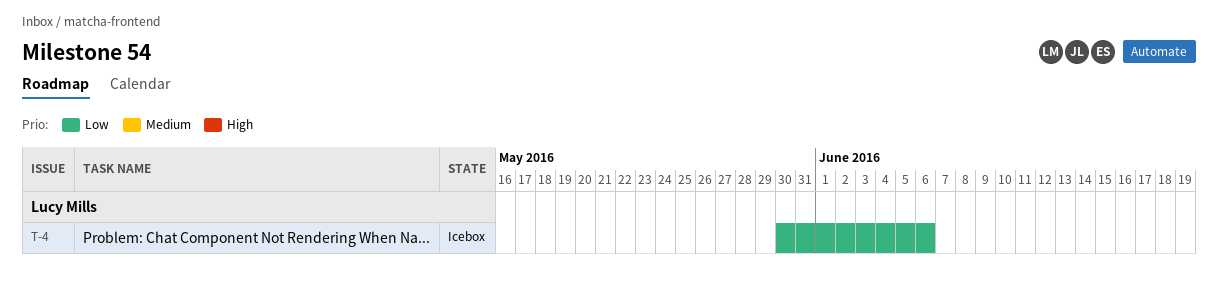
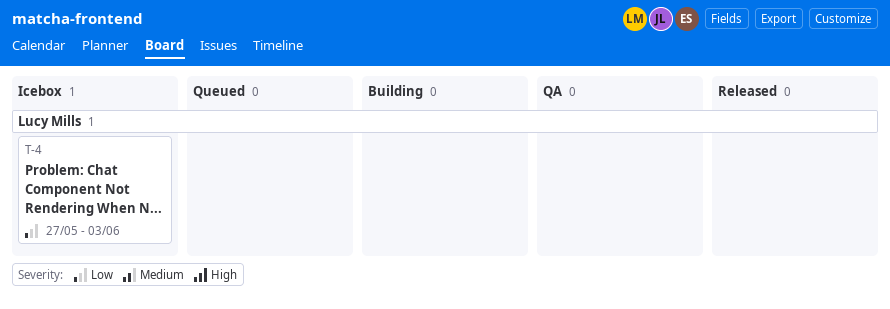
T-4, start: May 30 -> May 27
T-4, due: Jun 6 -> Jun 3

